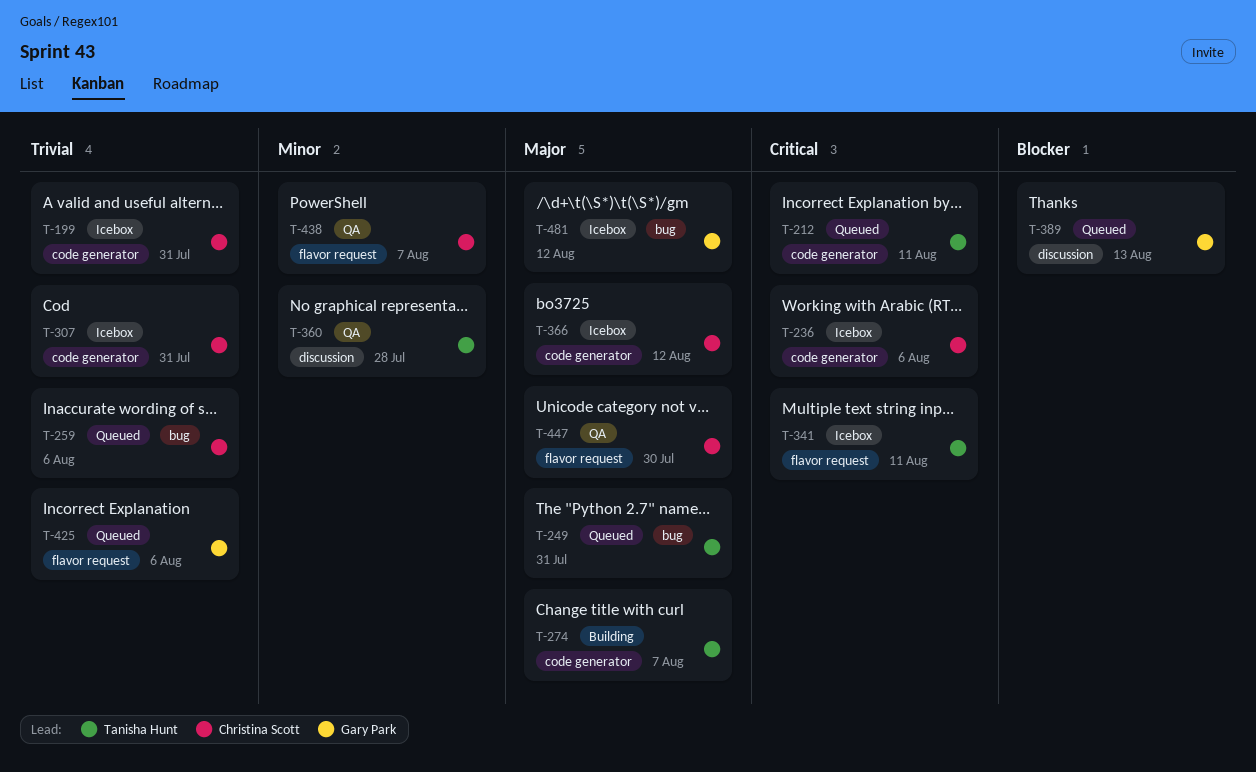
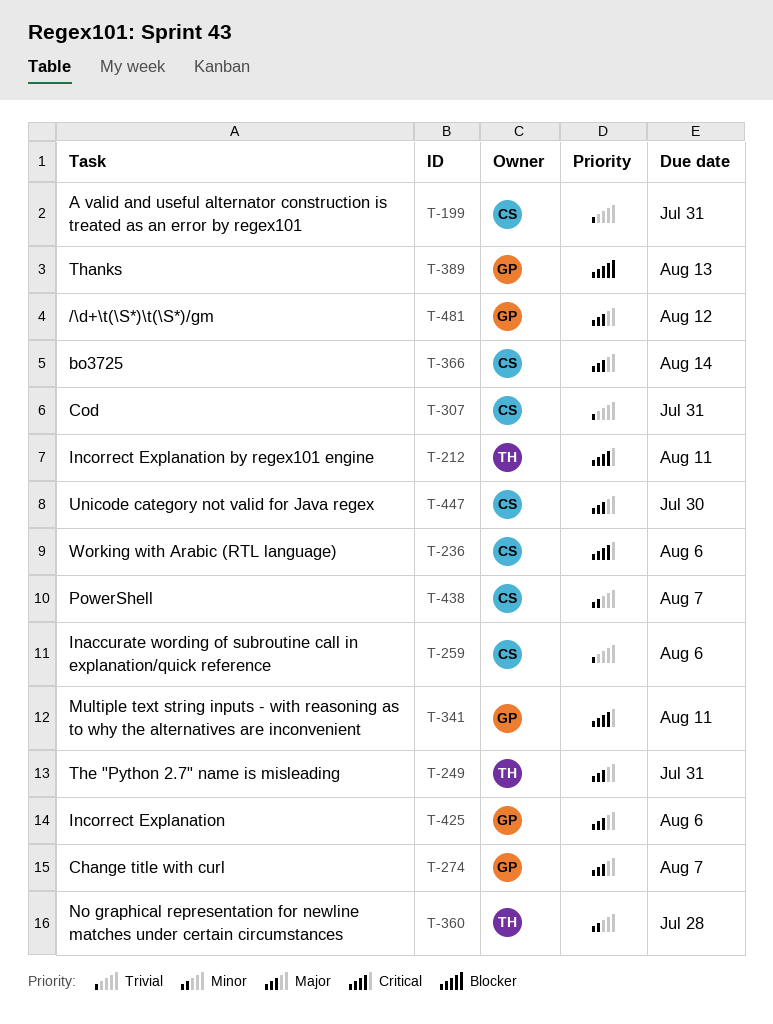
T-274, owner: Tanisha Hunt -> Gary Park
T-341, owner: Tanisha Hunt -> Gary Park
T-366, due: Aug 12 -> Aug 14
T-425, priority: Trivial -> Major

